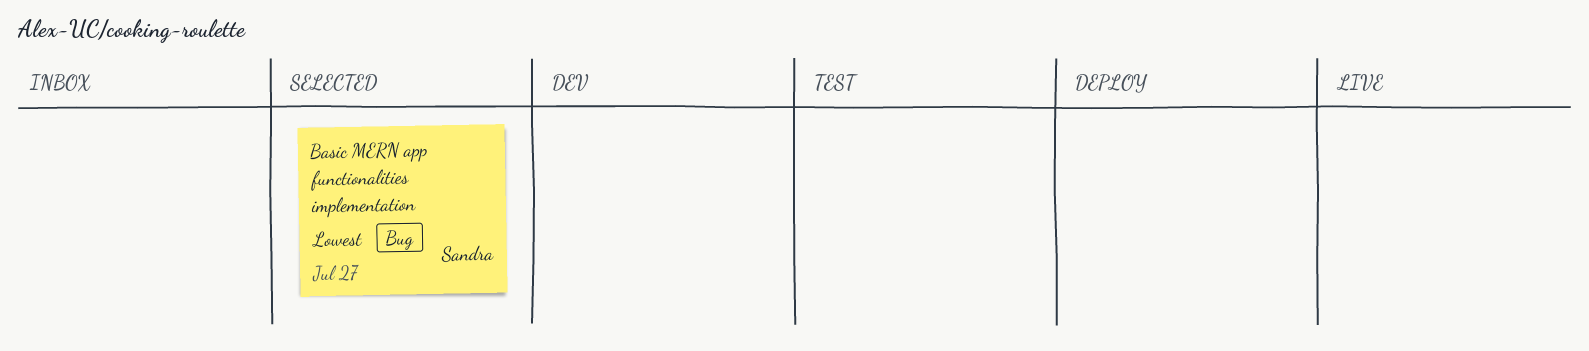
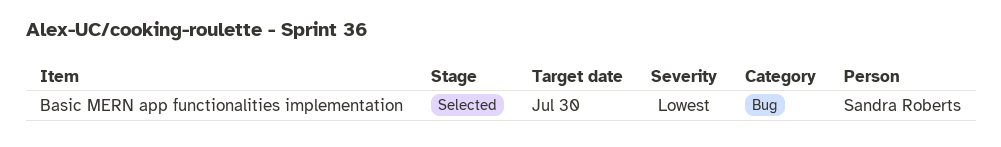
Basic MERN app functionalities implementation, due: Jul 27 -> Jul 30

